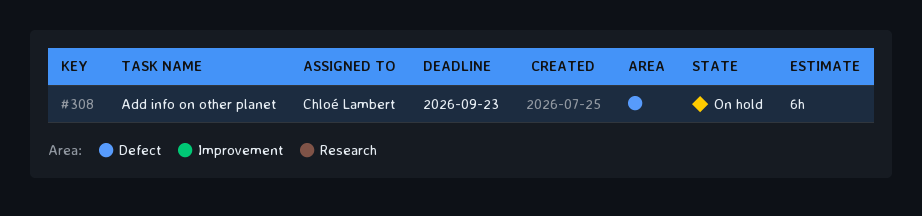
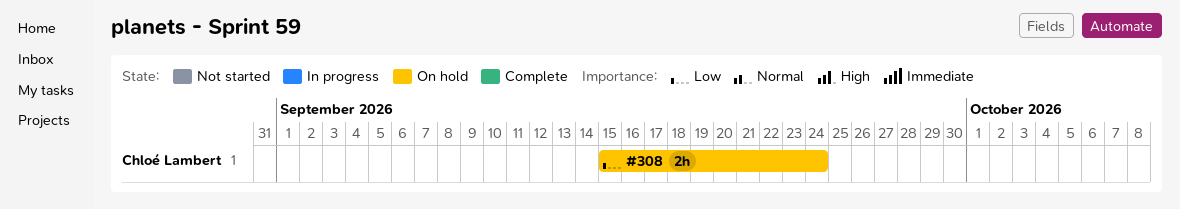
#308, estimate: 6h -> 2h
#308, due: Sep 23 -> Sep 24

